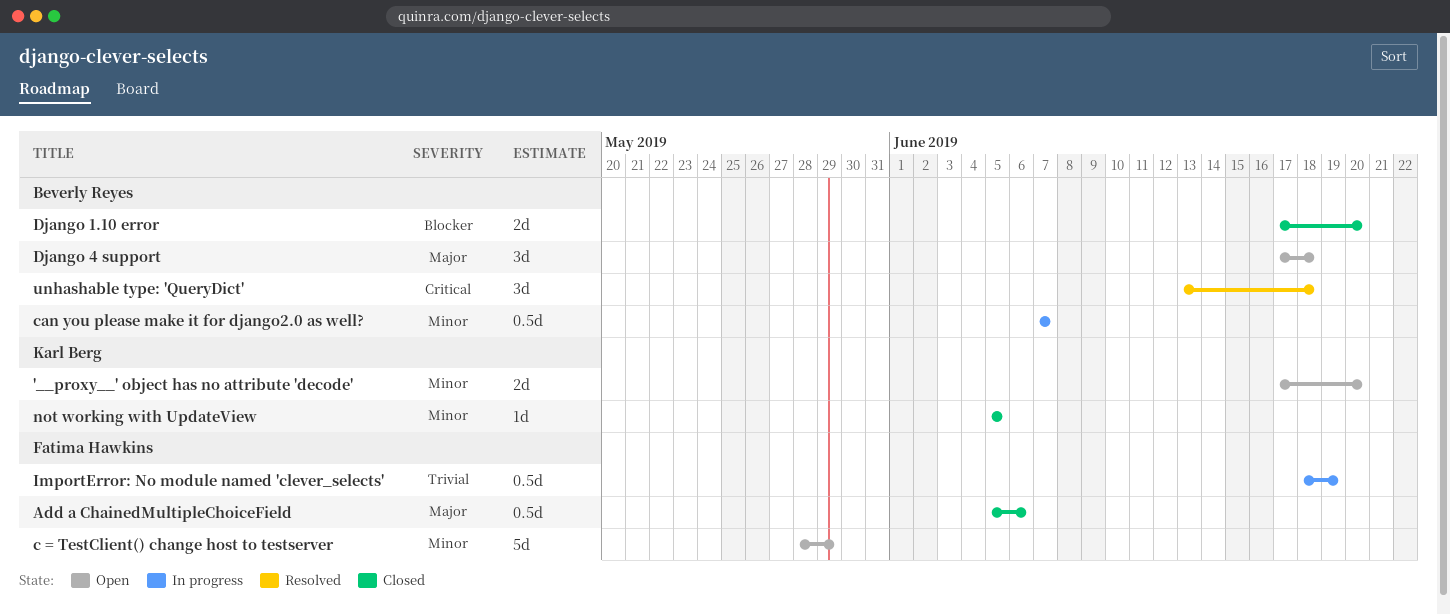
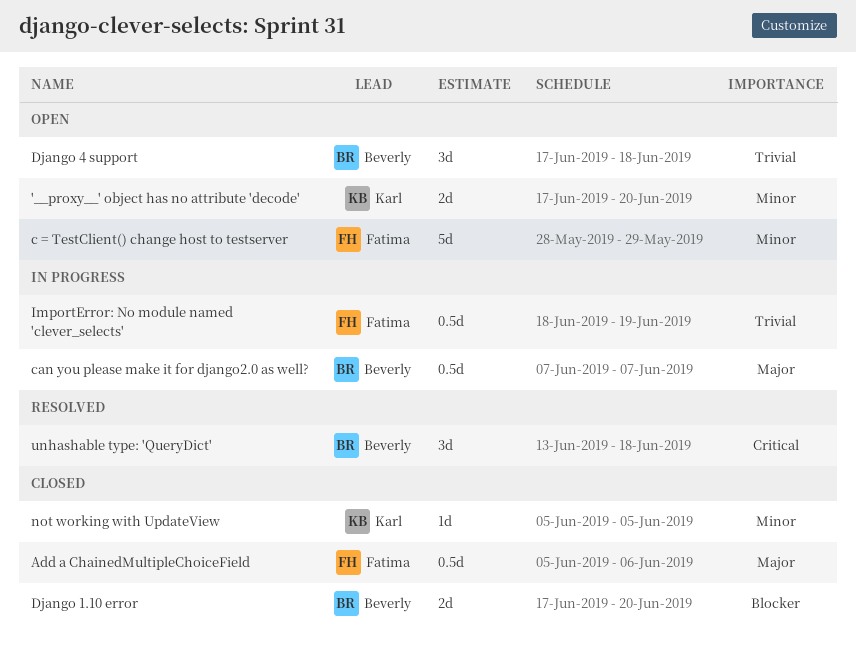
can you please make it for django2.0 as well?, priority: Minor -> Major
Django 4 support, priority: Major -> Trivial

